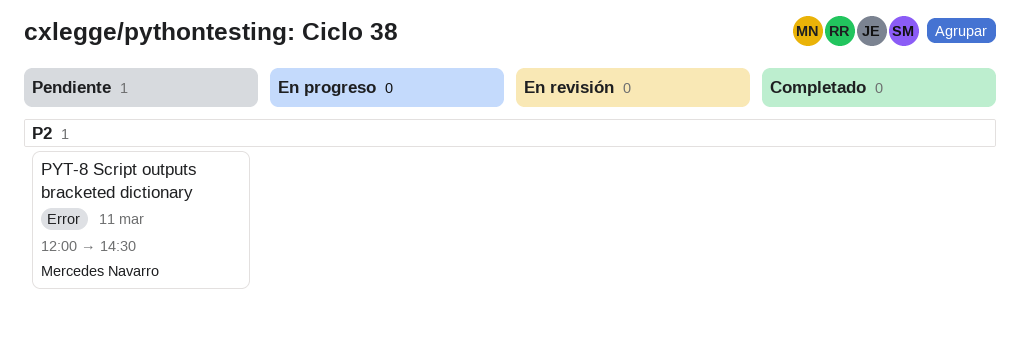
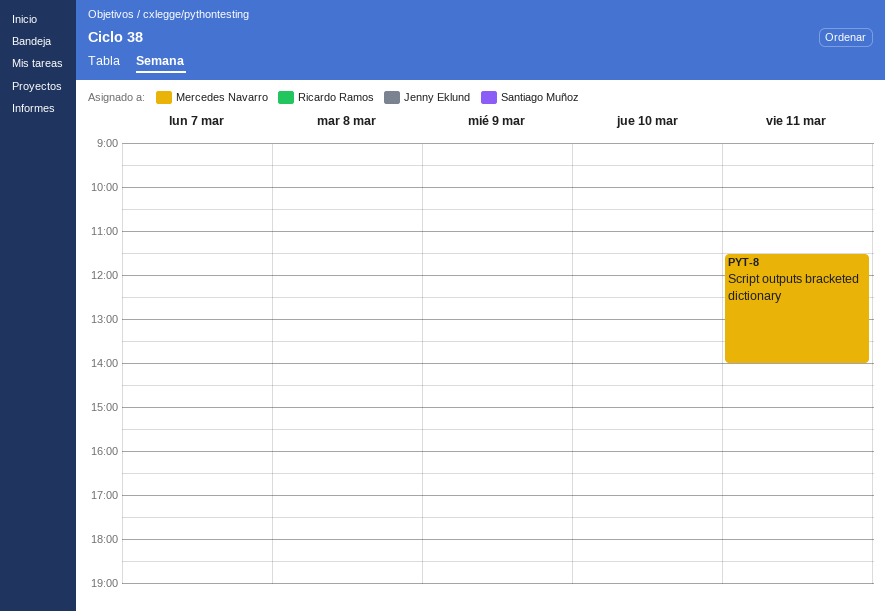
PYT-8, begins: 12:00 -> 11:30
PYT-8, ends: 14:30 -> 14:00

